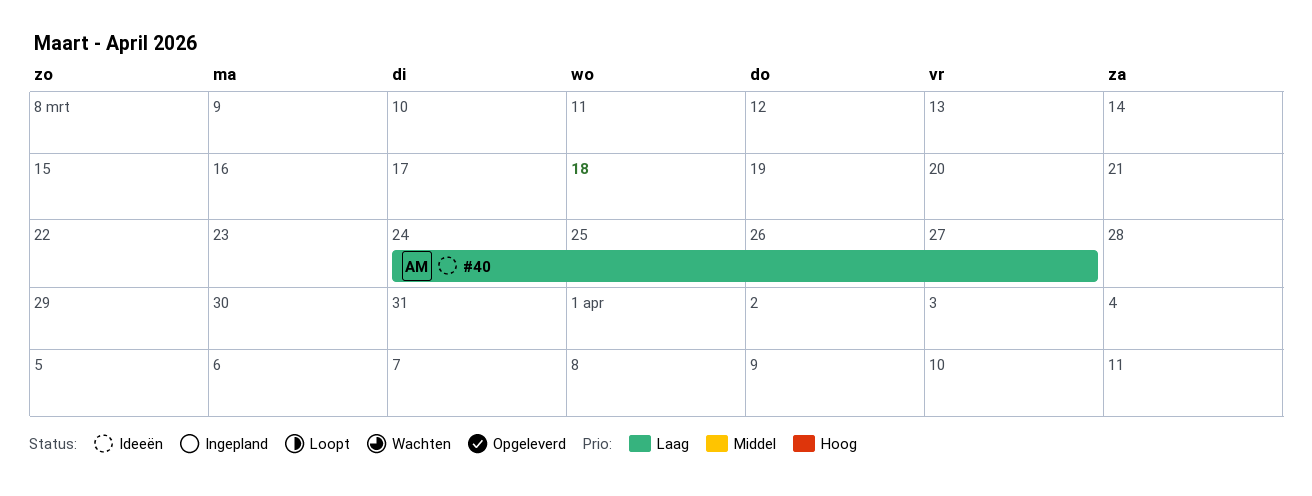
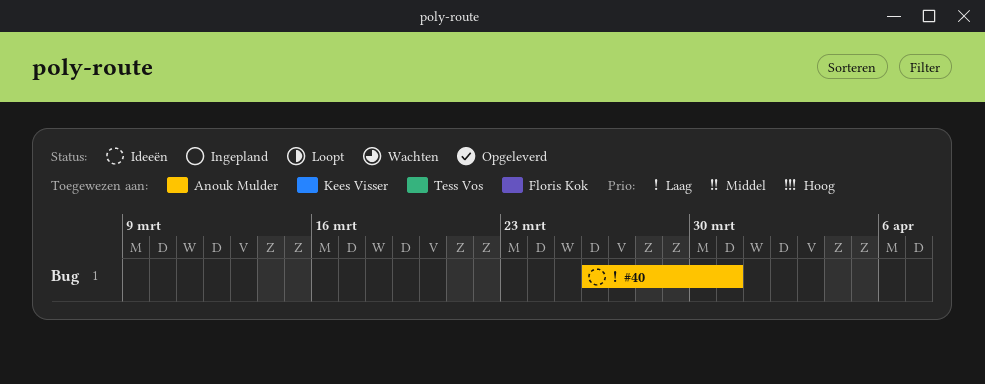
#40, start: Mar 24 -> Mar 26
#40, due: Mar 27 -> Mar 31

